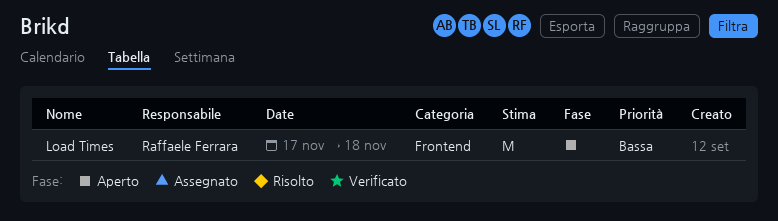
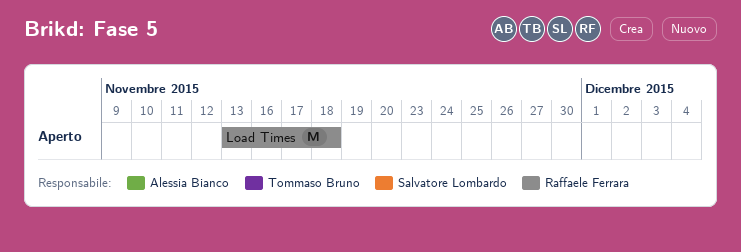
Load Times, start: Nov 17 -> Nov 13

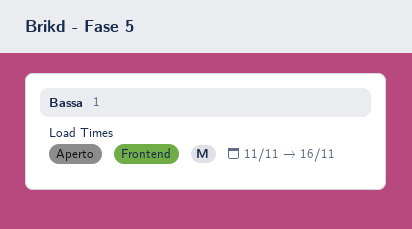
Load Times, start: Nov 13 -> Nov 11
Load Times, due: Nov 18 -> Nov 16

